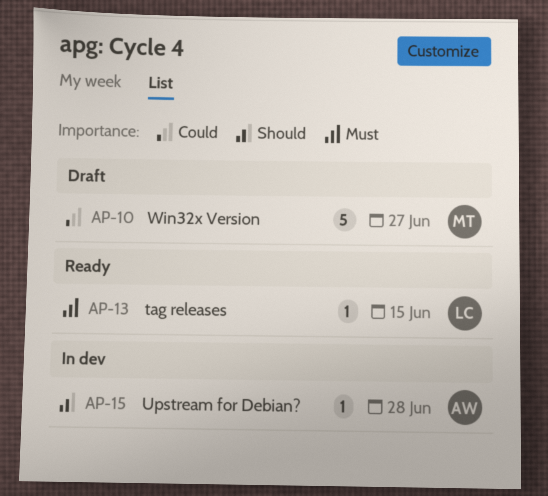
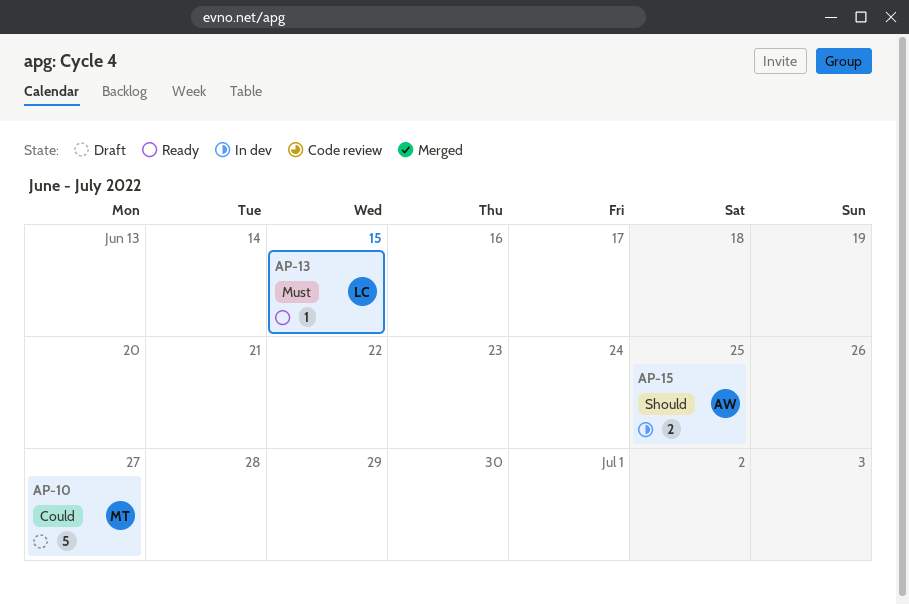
AP-15, estimate: 1 -> 2
AP-15, due: Jun 28 -> Jun 25

